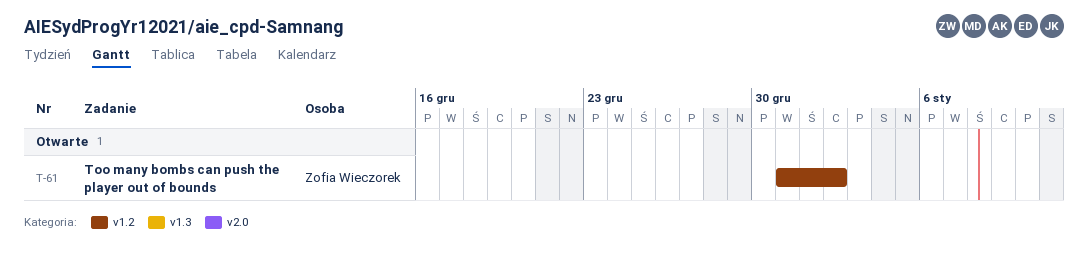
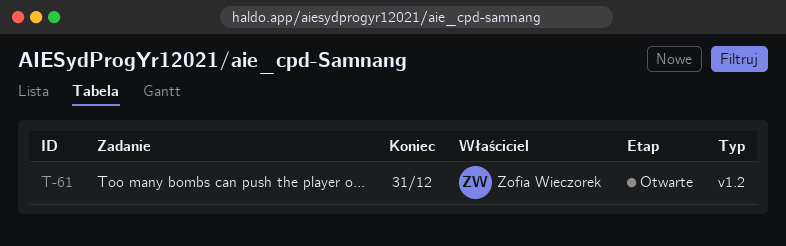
T-61, due: Jan 2 -> Dec 31

